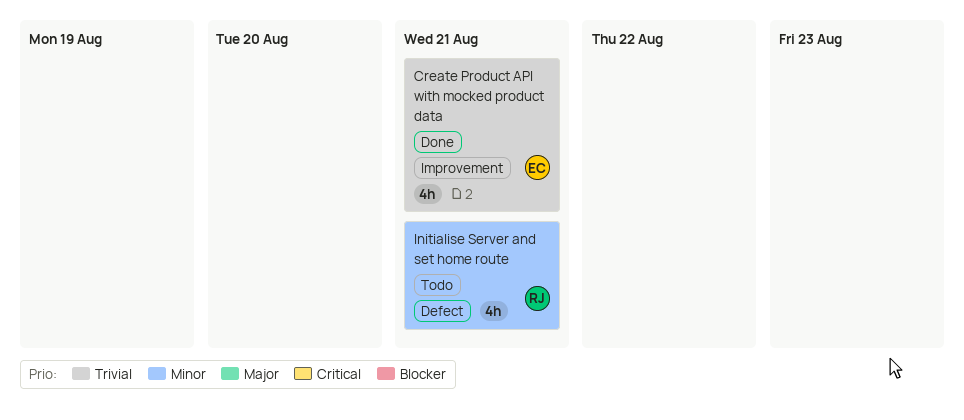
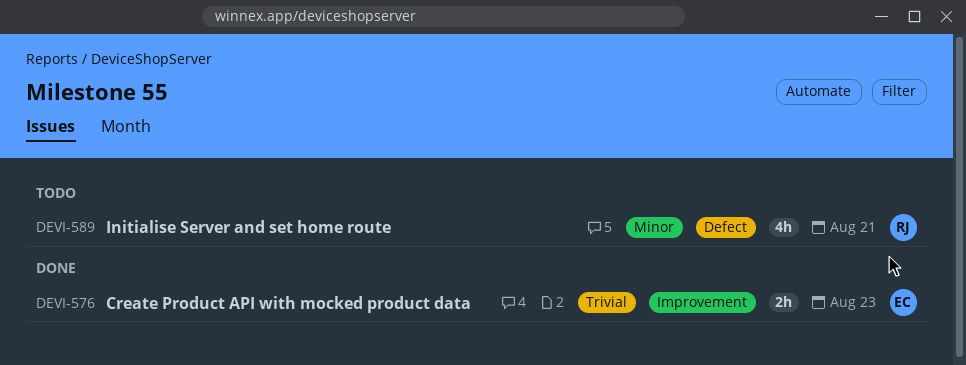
Create Product API with mocked product data, estimate: 4h -> 2h
Create Product API with mocked product data, due: Aug 21 -> Aug 23

